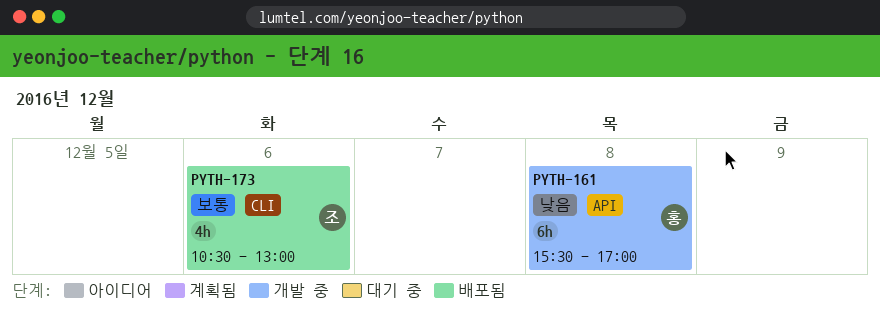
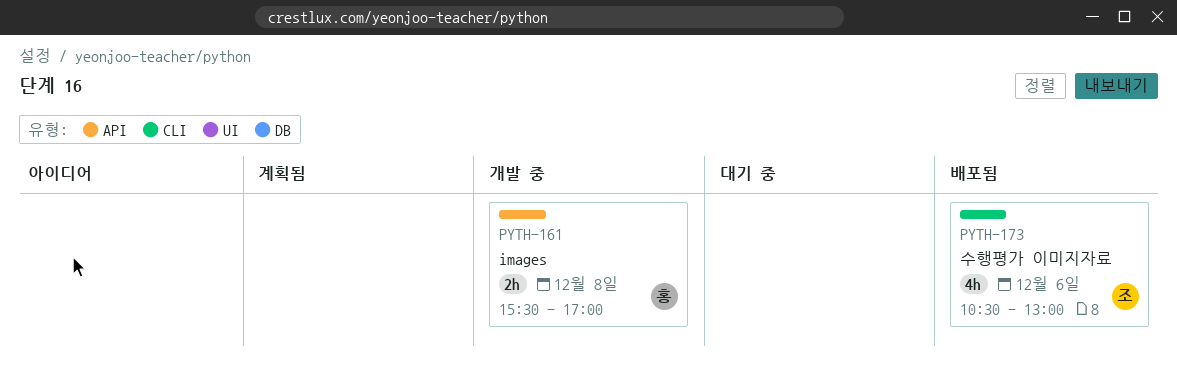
PYTH-161, estimate: 6h -> 2h

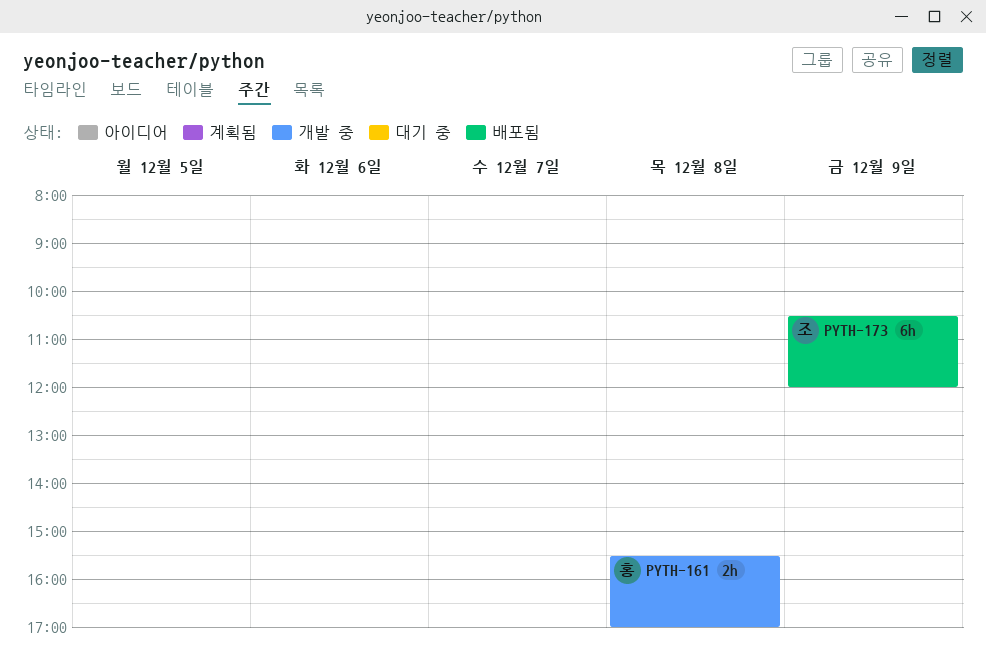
PYTH-173, estimate: 4h -> 6h
PYTH-173, day: Dec 6 -> Dec 9
PYTH-173, ends: 13:00 -> 12:00

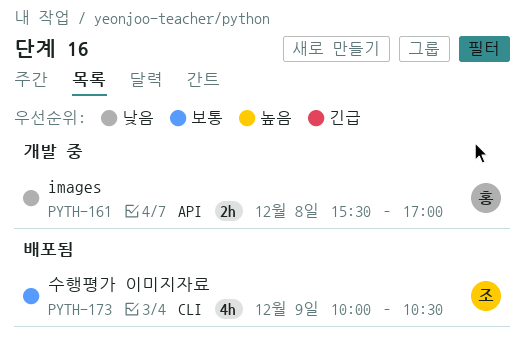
PYTH-173, estimate: 6h -> 4h
PYTH-173, begins: 10:30 -> 10:00
PYTH-173, ends: 12:00 -> 10:30

